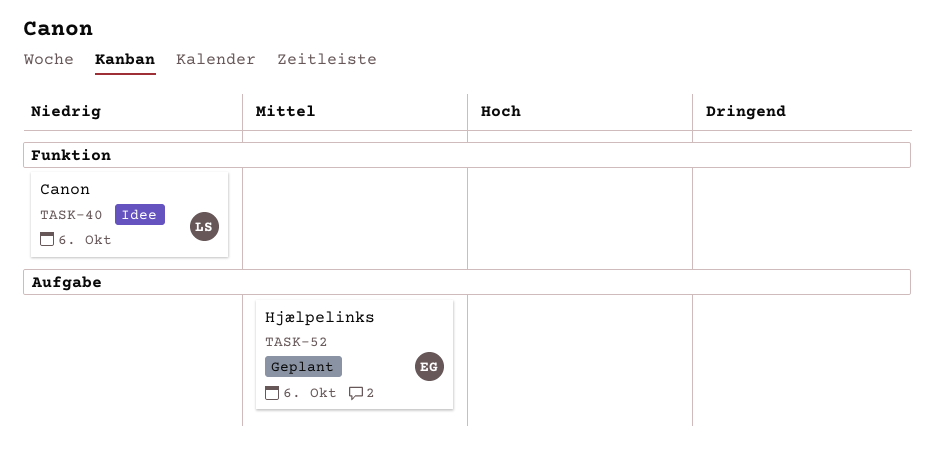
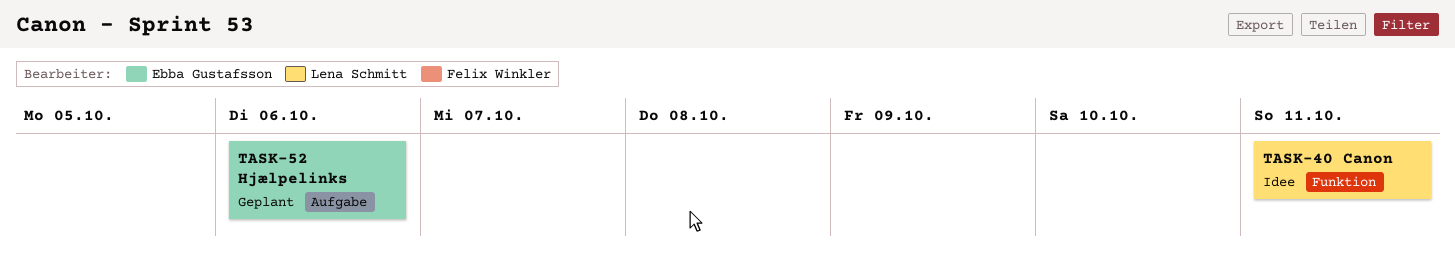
TASK-40, due: Oct 6 -> Oct 11

